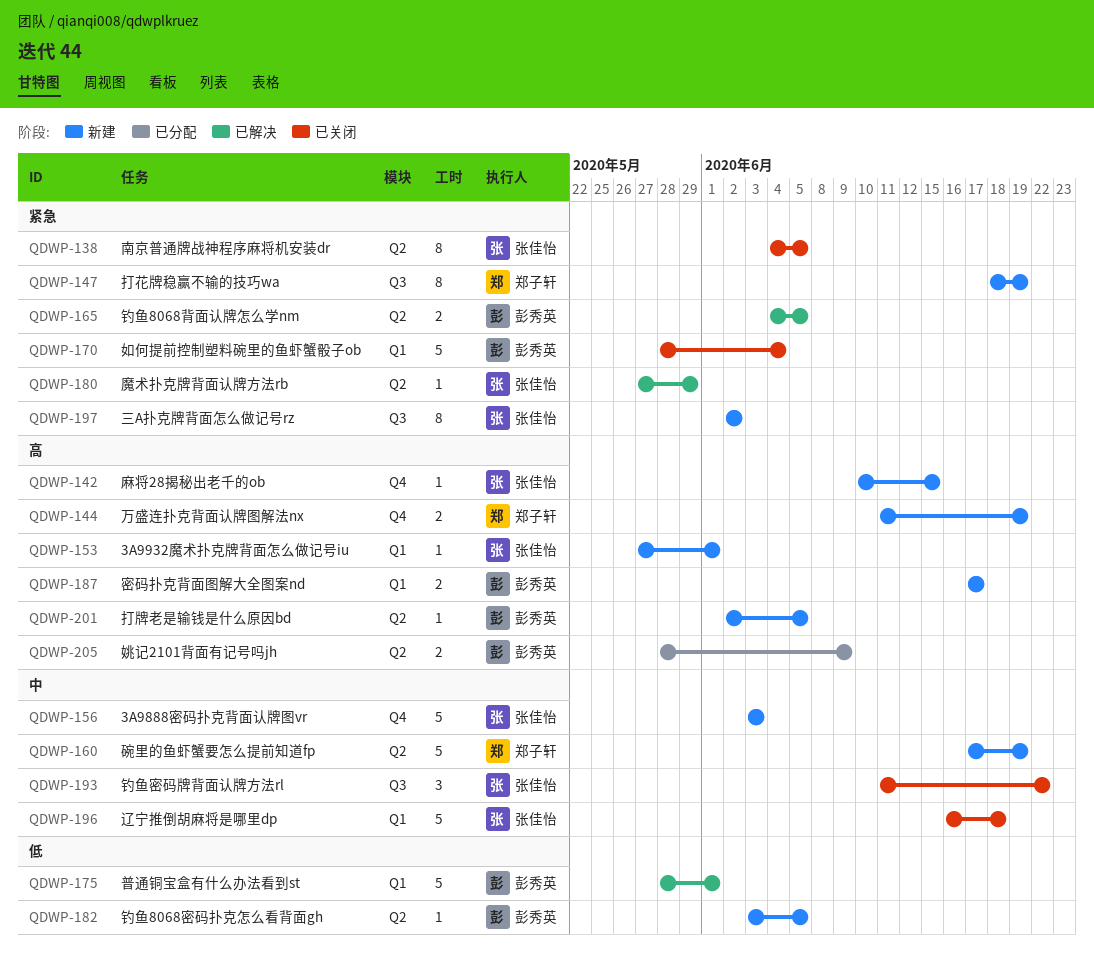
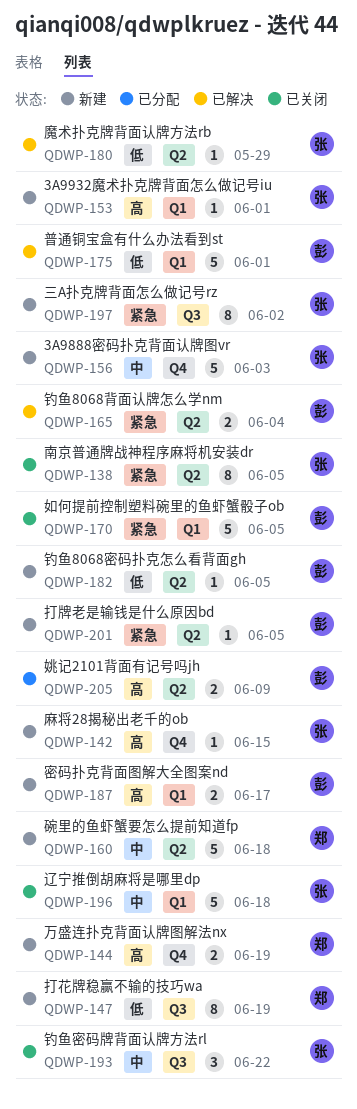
QDWP-147, priority: 紧急 -> 低
QDWP-160, due: Jun 19 -> Jun 18
QDWP-165, due: Jun 5 -> Jun 4
QDWP-170, due: Jun 4 -> Jun 5
QDWP-180, priority: 紧急 -> 低
QDWP-201, priority: 高 -> 紧急

